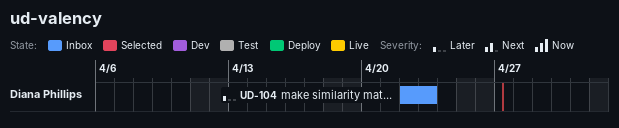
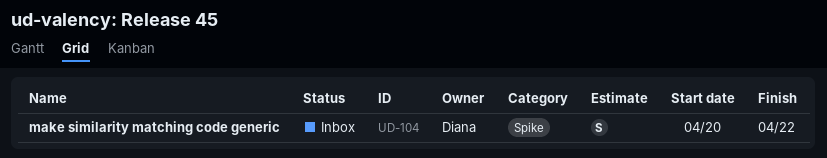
UD-104, start: Apr 22 -> Apr 20
UD-104, due: Apr 23 -> Apr 22

